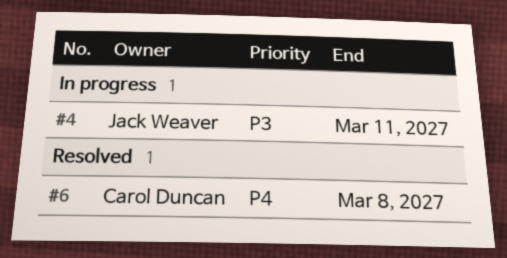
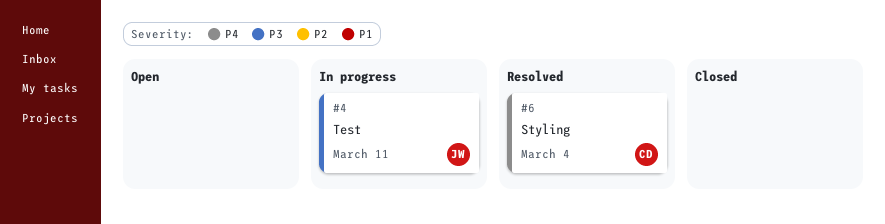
#6, due: Mar 8 -> Mar 4

